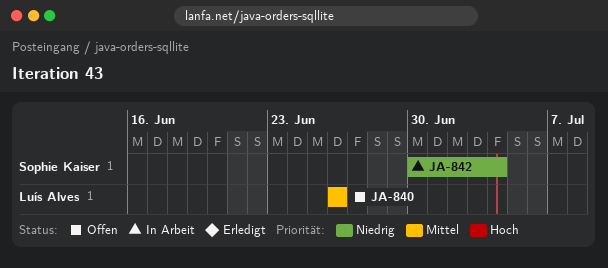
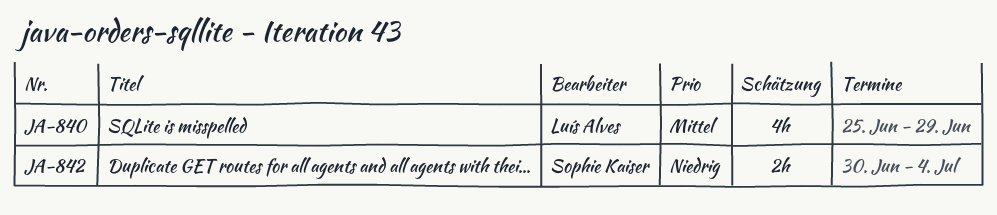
JA-840, start: Jun 26 -> Jun 25
JA-840, due: Jun 26 -> Jun 29

